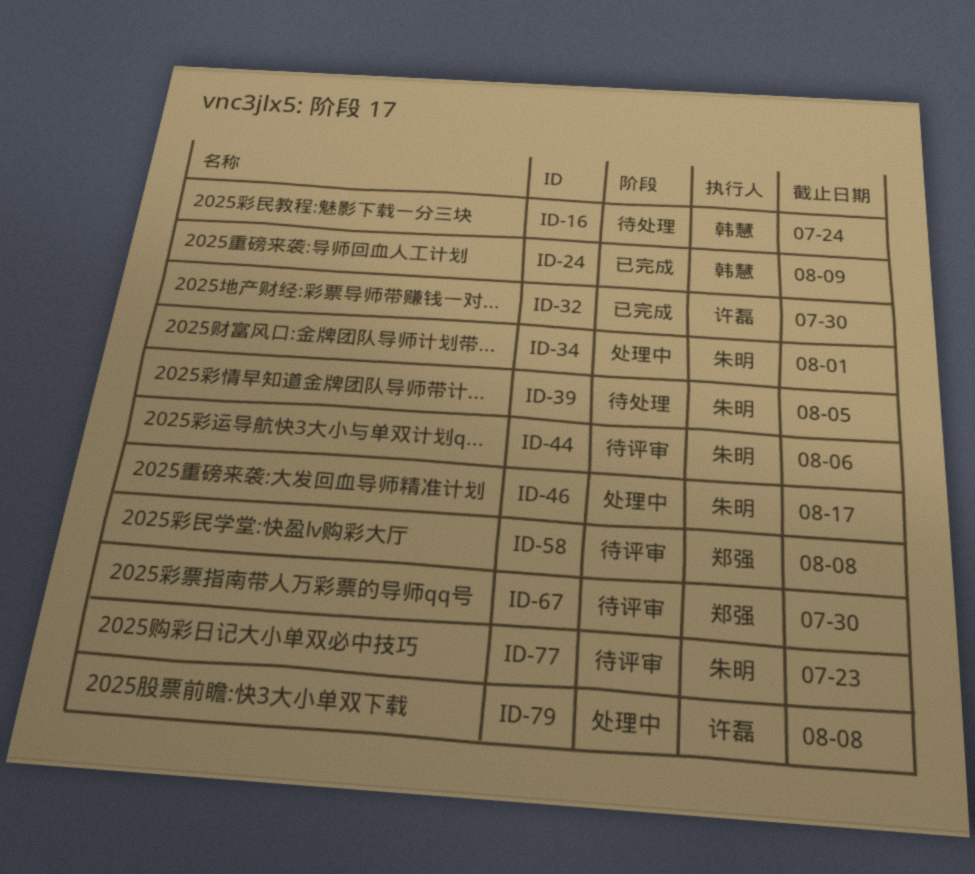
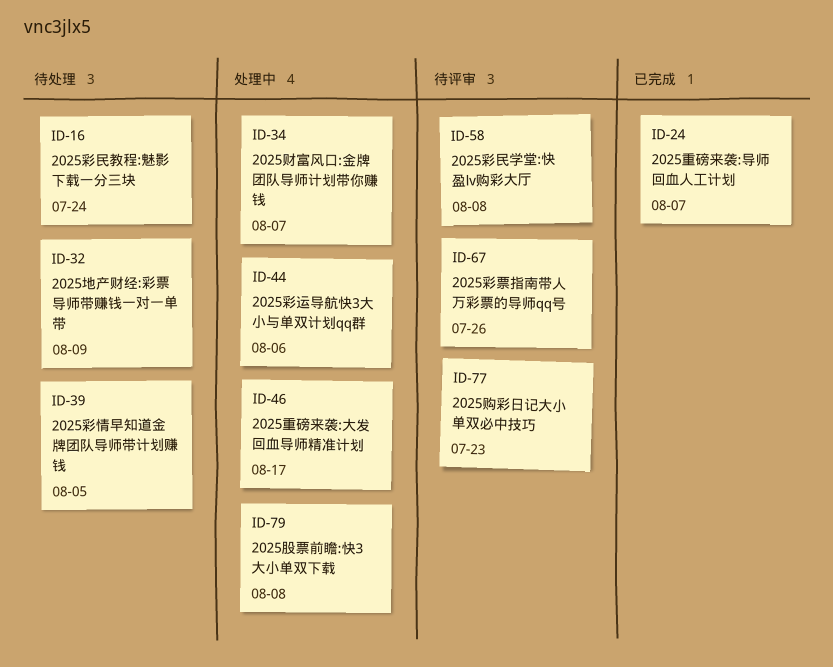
ID-24, due: Aug 9 -> Aug 7
ID-32, status: 已完成 -> 待处理
ID-32, due: Jul 30 -> Aug 9
ID-34, due: Aug 1 -> Aug 7
ID-44, status: 待评审 -> 处理中
ID-67, due: Jul 30 -> Jul 26

